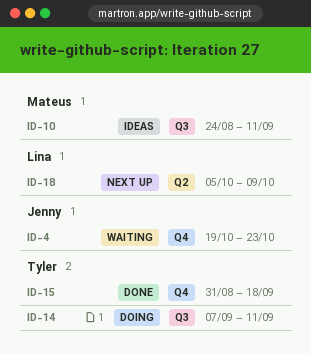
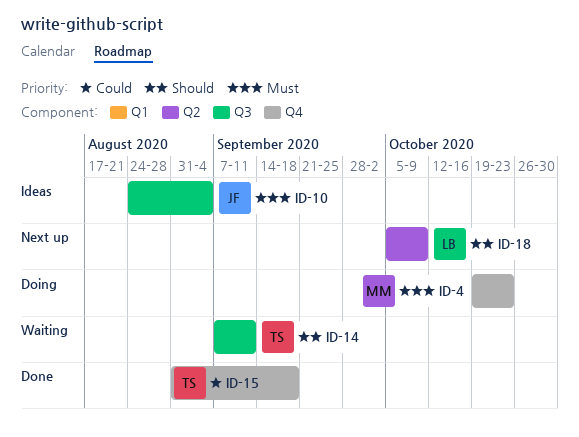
ID-4, status: Waiting -> Doing
ID-4, owner: Jenny -> Mateus
ID-10, owner: Mateus -> Jenny
ID-10, due: Sep 11 -> Sep 4
ID-14, status: Doing -> Waiting

